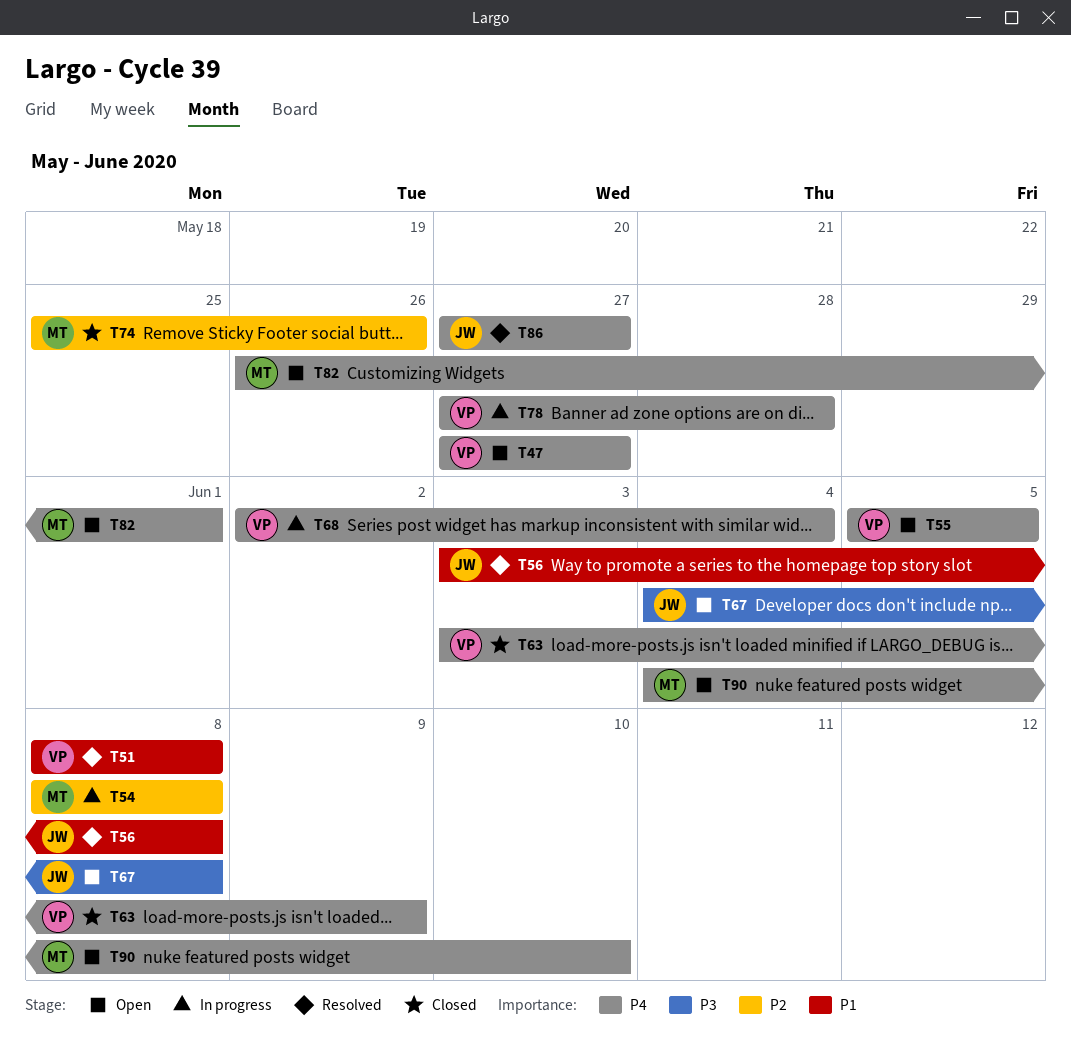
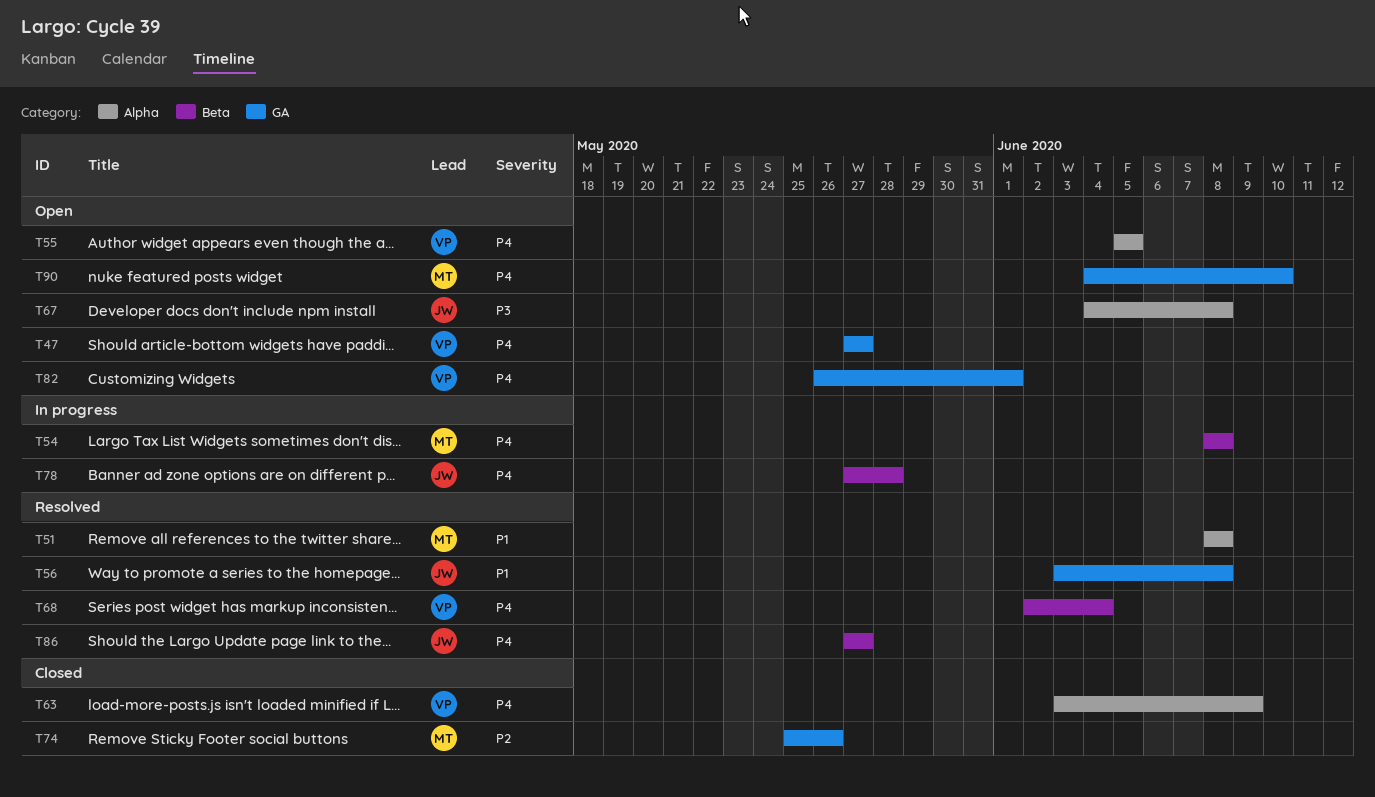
T51, owner: VP -> MT
T54, priority: P2 -> P4
T68, status: In progress -> Resolved
T78, owner: VP -> JW
T82, owner: MT -> VP

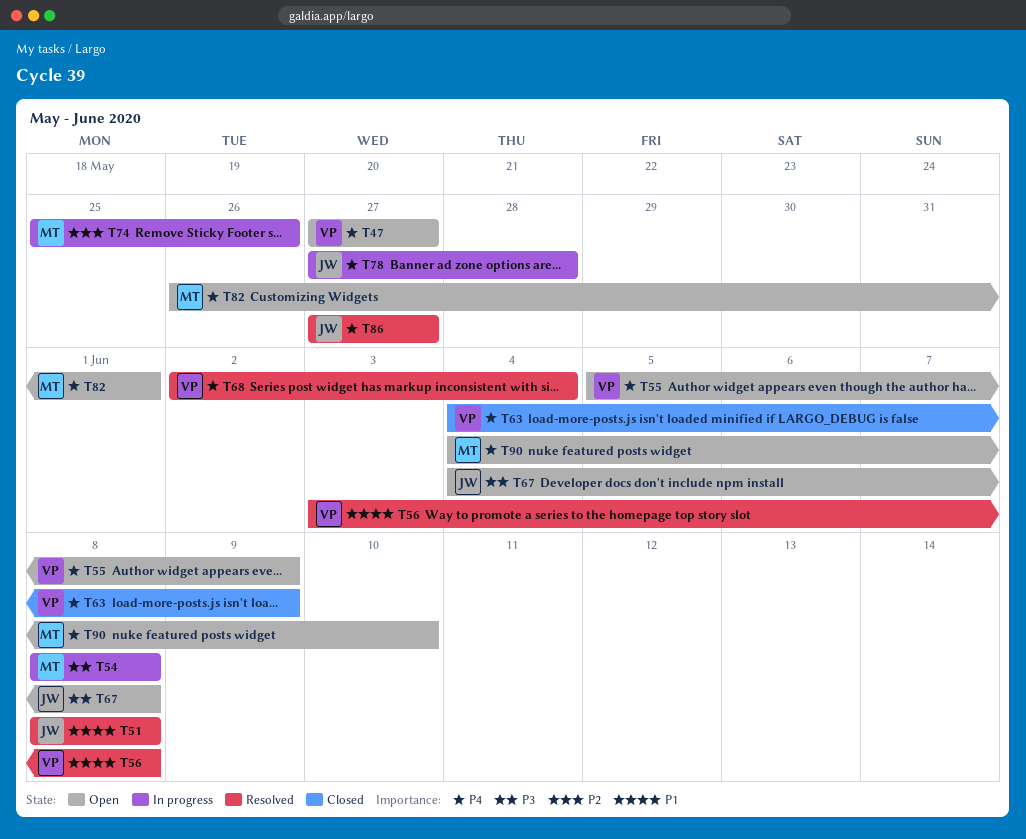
T51, owner: MT -> JW
T54, priority: P4 -> P3
T55, due: Jun 5 -> Jun 9
T56, owner: JW -> VP
T63, start: Jun 3 -> Jun 4
T74, status: Closed -> In progress
T82, owner: VP -> MT

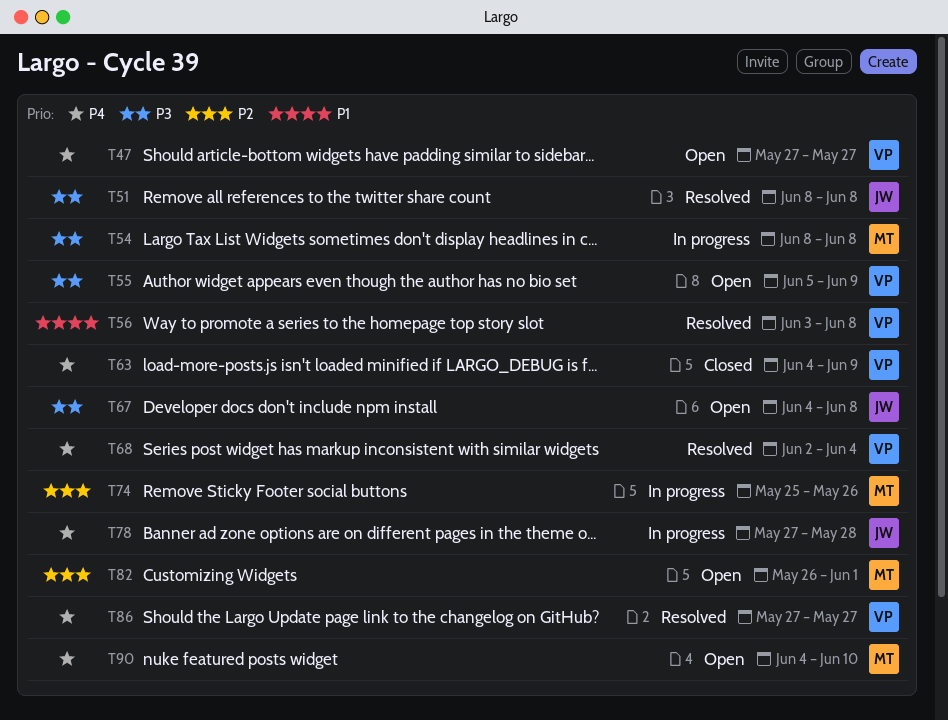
T51, priority: P1 -> P3
T55, priority: P4 -> P3
T82, priority: P4 -> P2
T86, owner: JW -> VP

